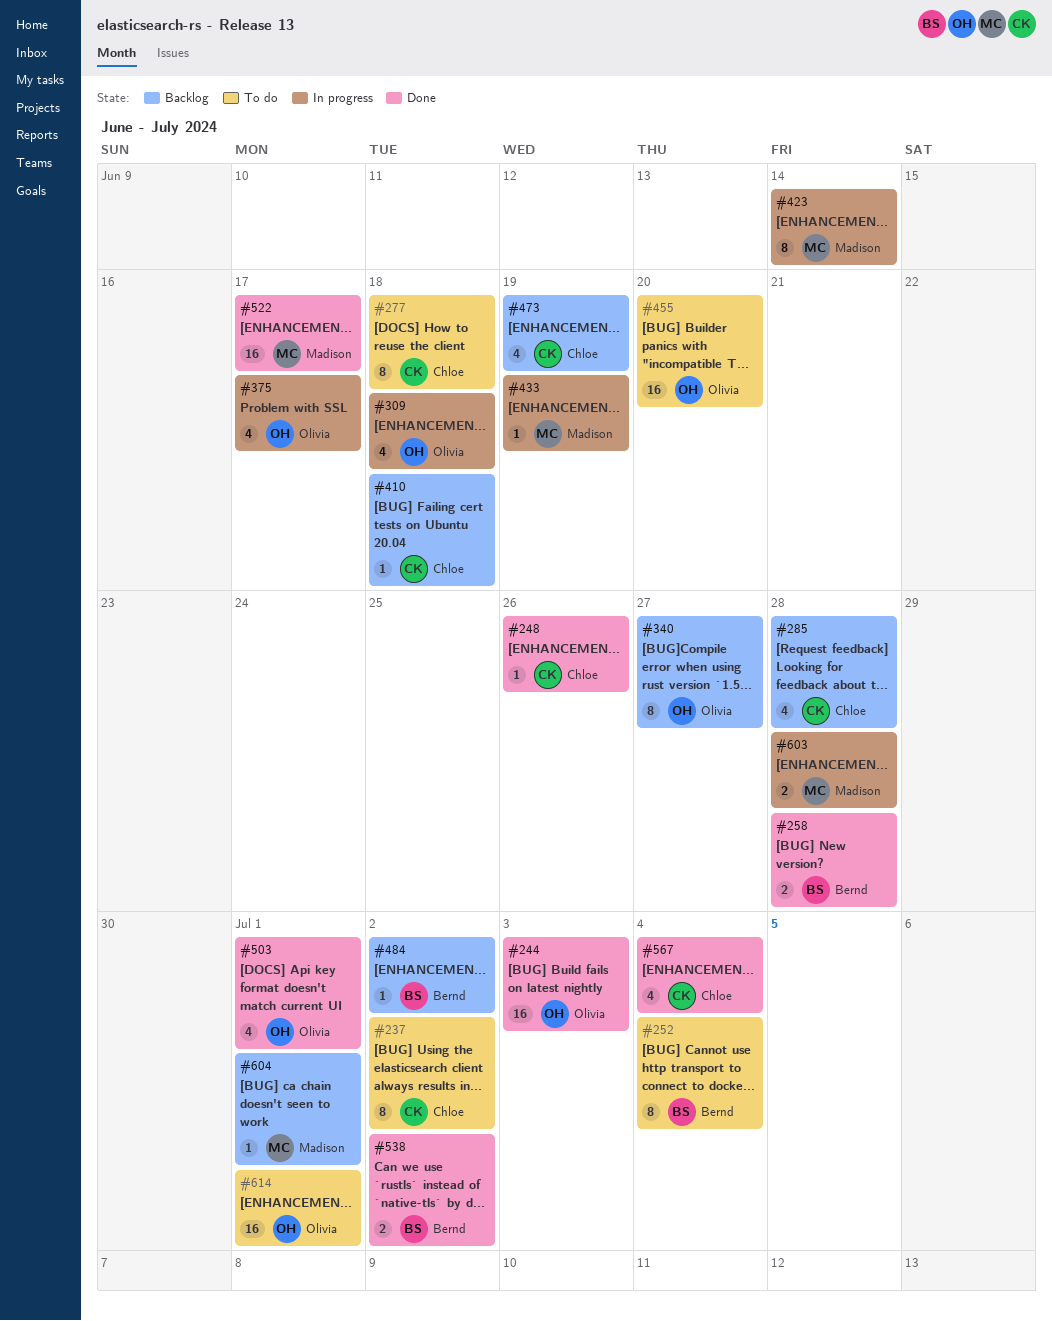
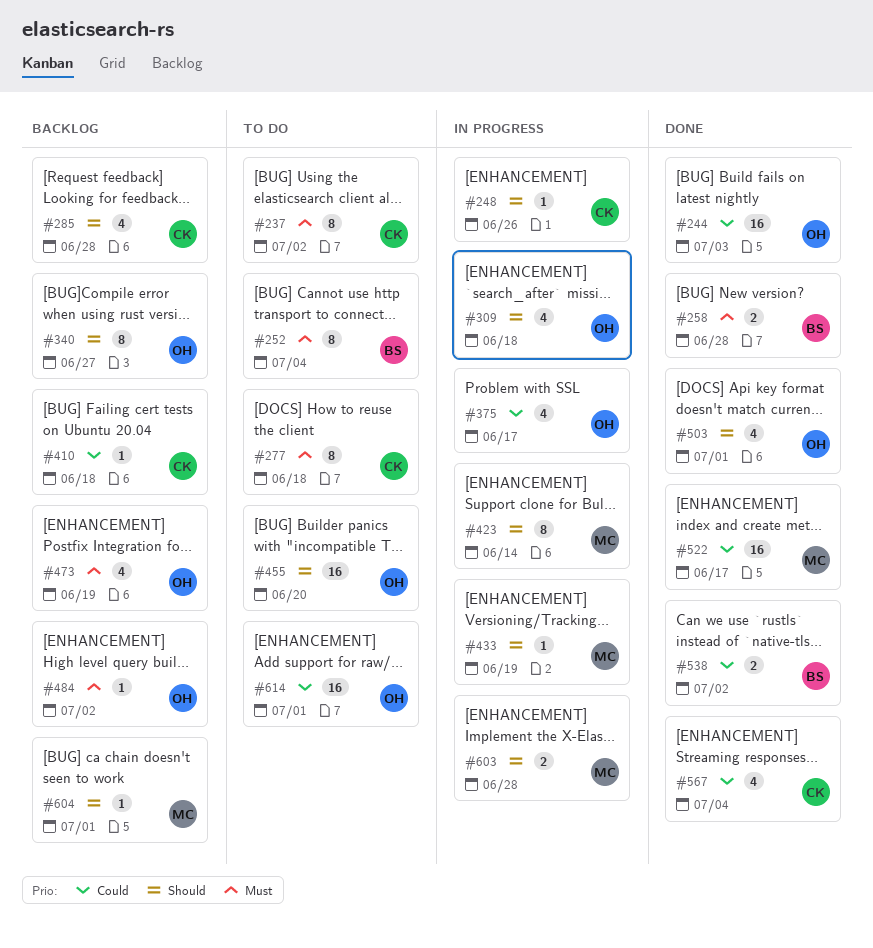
#248, status: Done -> In progress
#473, owner: Chloe -> Olivia
#484, owner: Bernd -> Olivia

